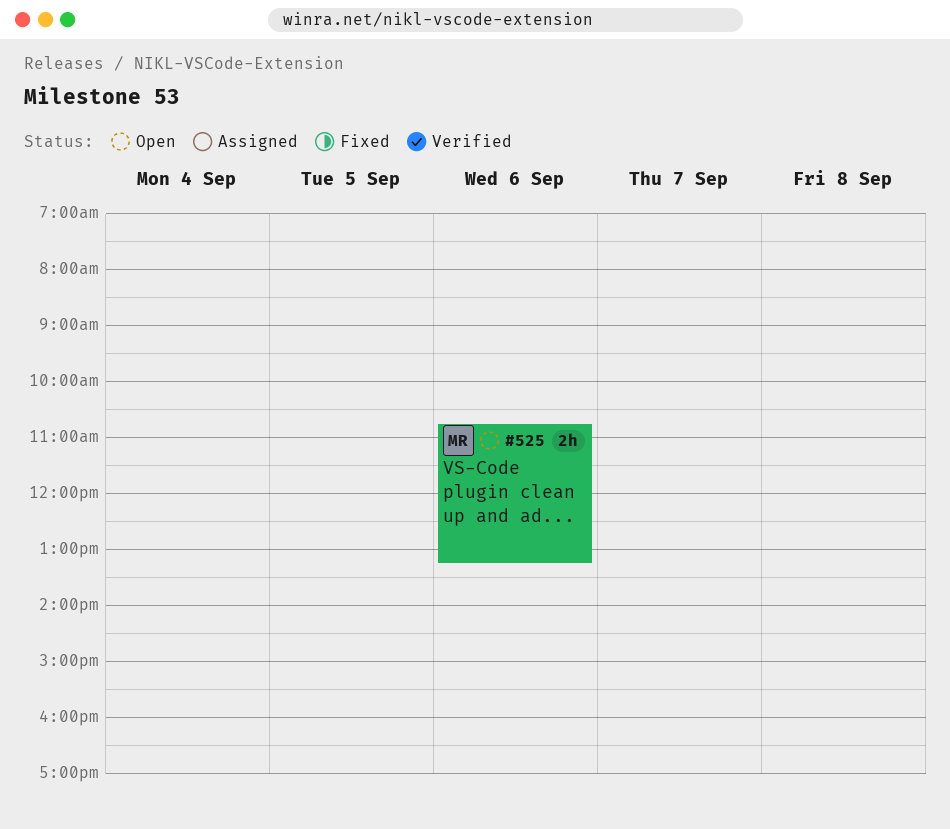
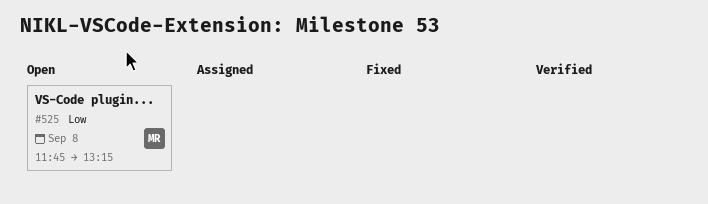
#525, day: Sep 6 -> Sep 8
#525, begins: 10:45 -> 11:45

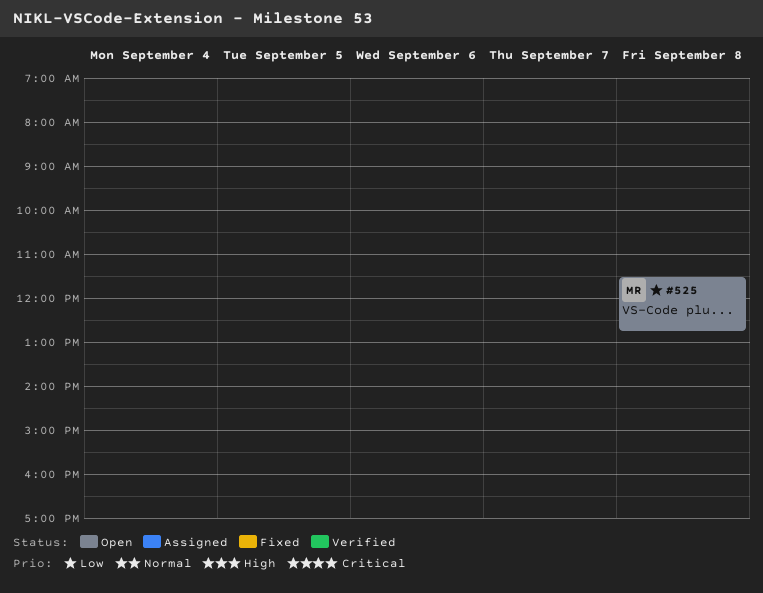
#525, begins: 11:45 -> 11:30
#525, ends: 13:15 -> 12:45

